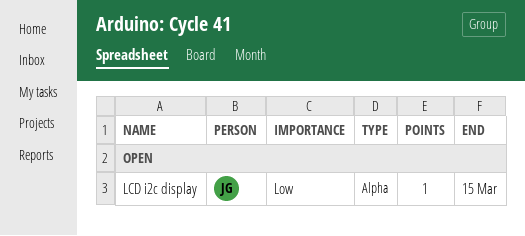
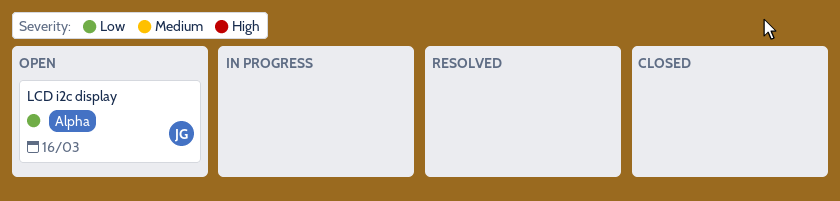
LCD i2c display, due: Mar 15 -> Mar 16

